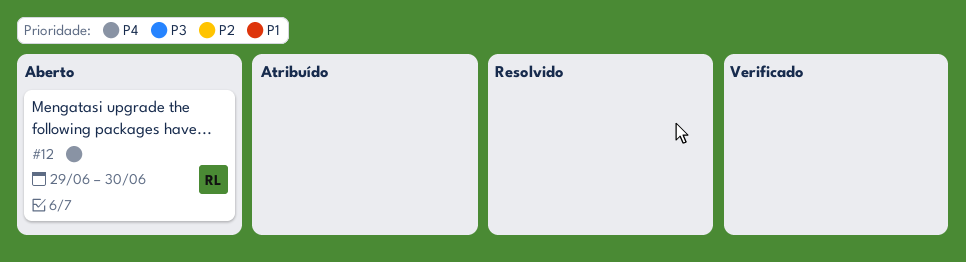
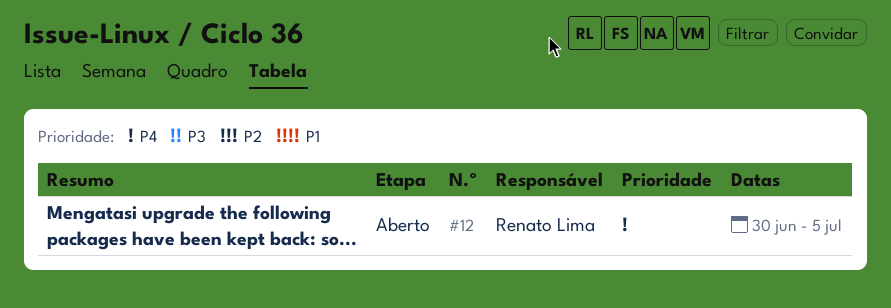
#12, start: Jun 29 -> Jun 30
#12, due: Jun 30 -> Jul 5

